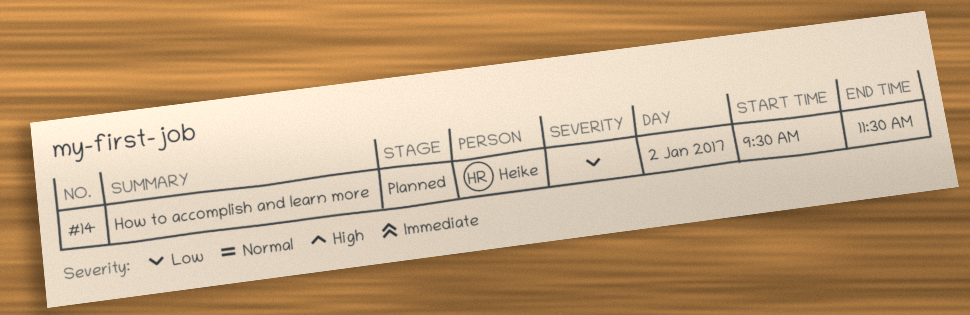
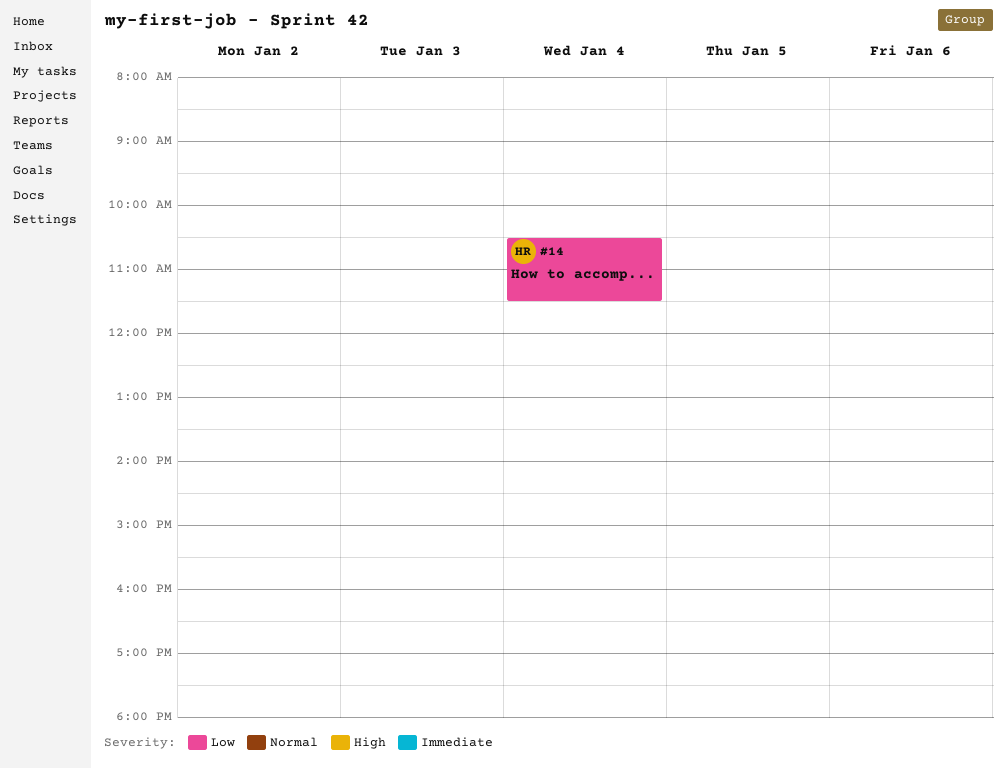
#14, day: Jan 2 -> Jan 4
#14, begins: 09:30 -> 10:30

